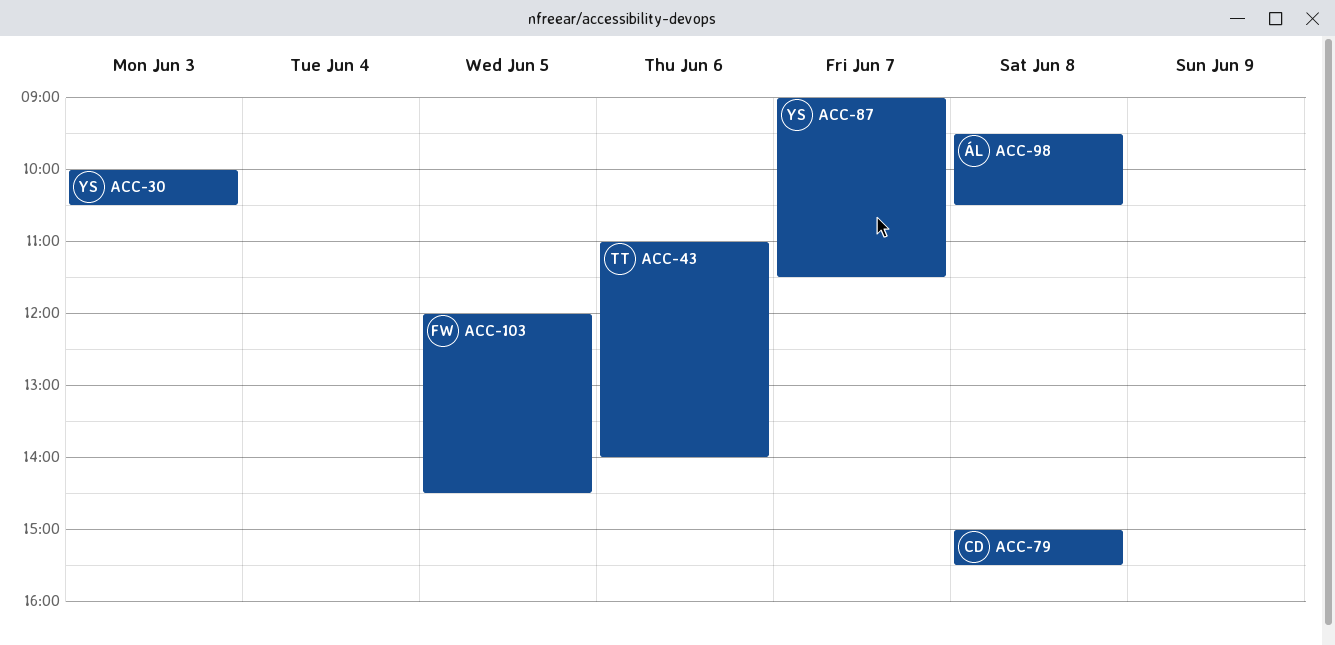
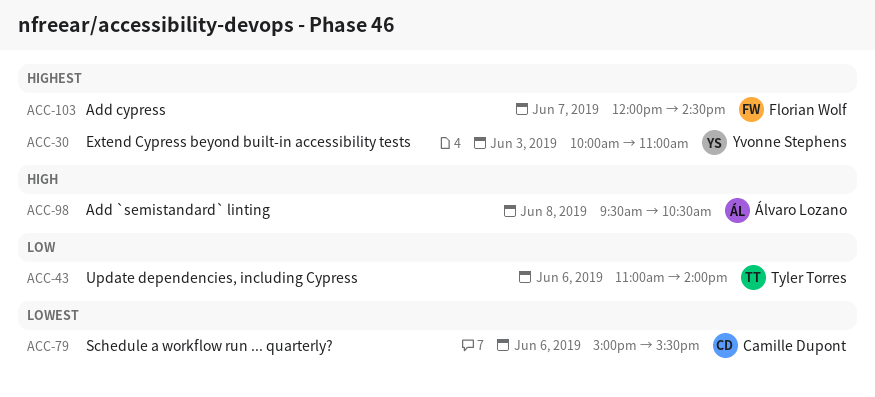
ACC-30, ends: 10:30 -> 11:00
ACC-79, day: Jun 8 -> Jun 6
ACC-87: present -> none
ACC-103, day: Jun 5 -> Jun 7

